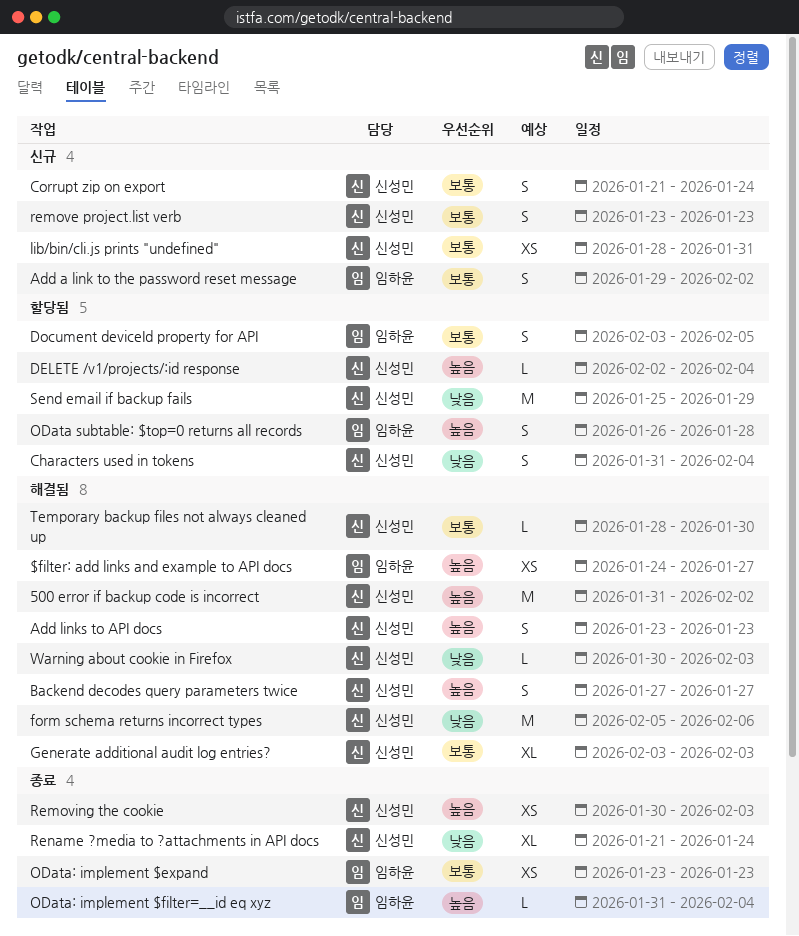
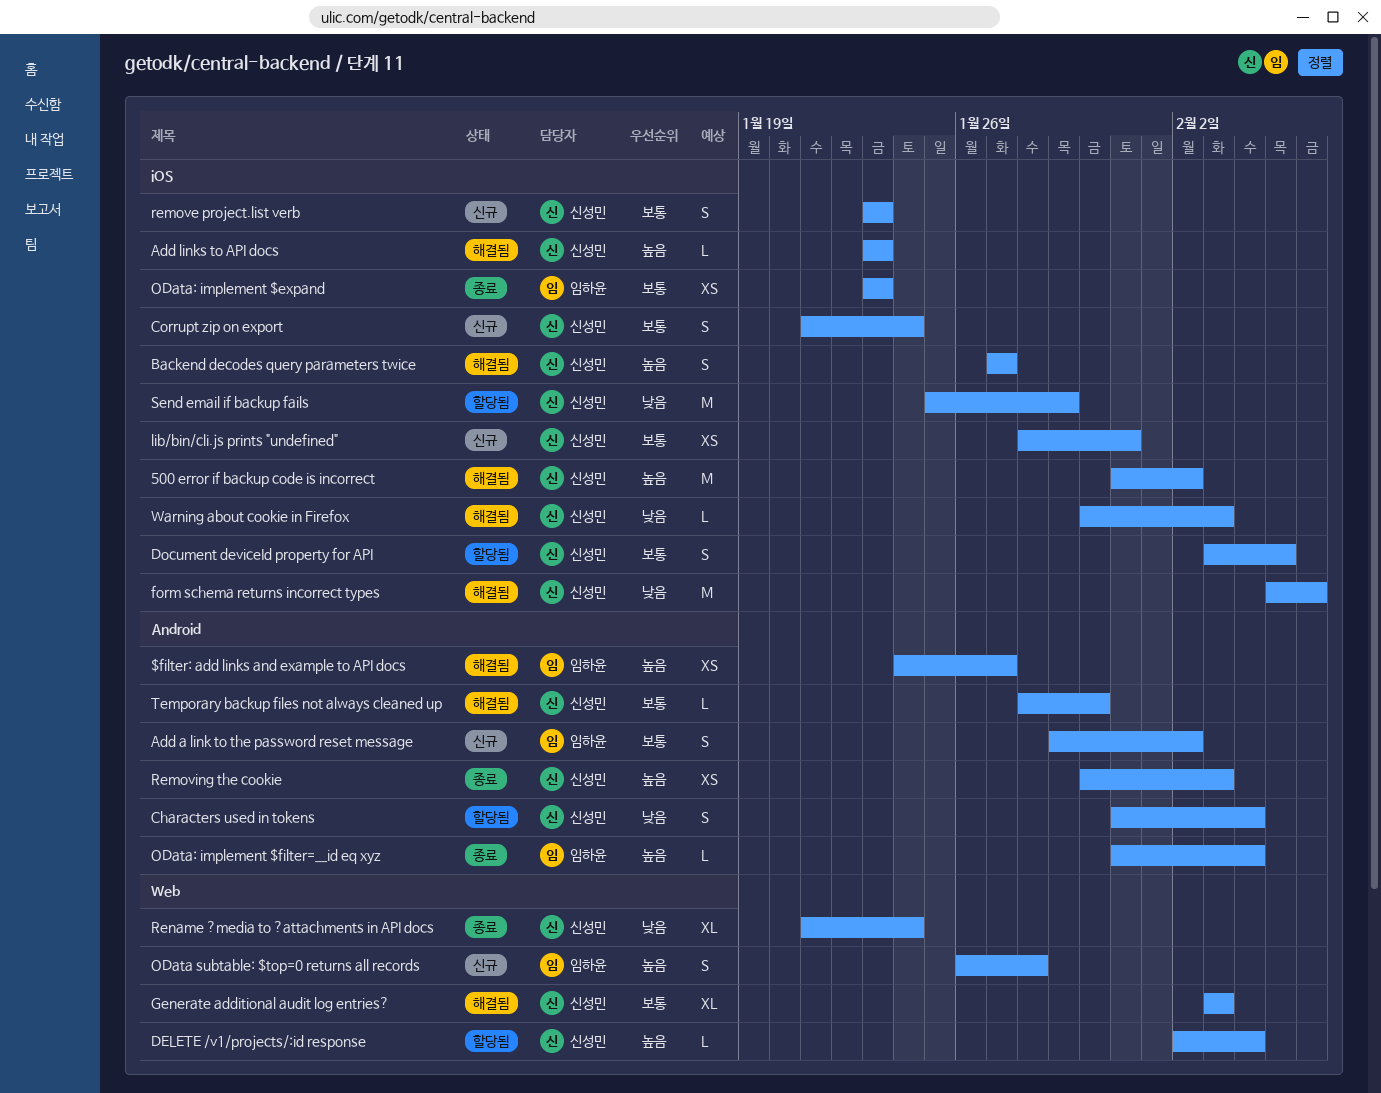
Add links to API docs, estimate: S -> L
Document deviceId property for API, owner: 임하윤 -> 신성민
OData subtable: $top=0 returns all records, status: 할당됨 -> 신규

